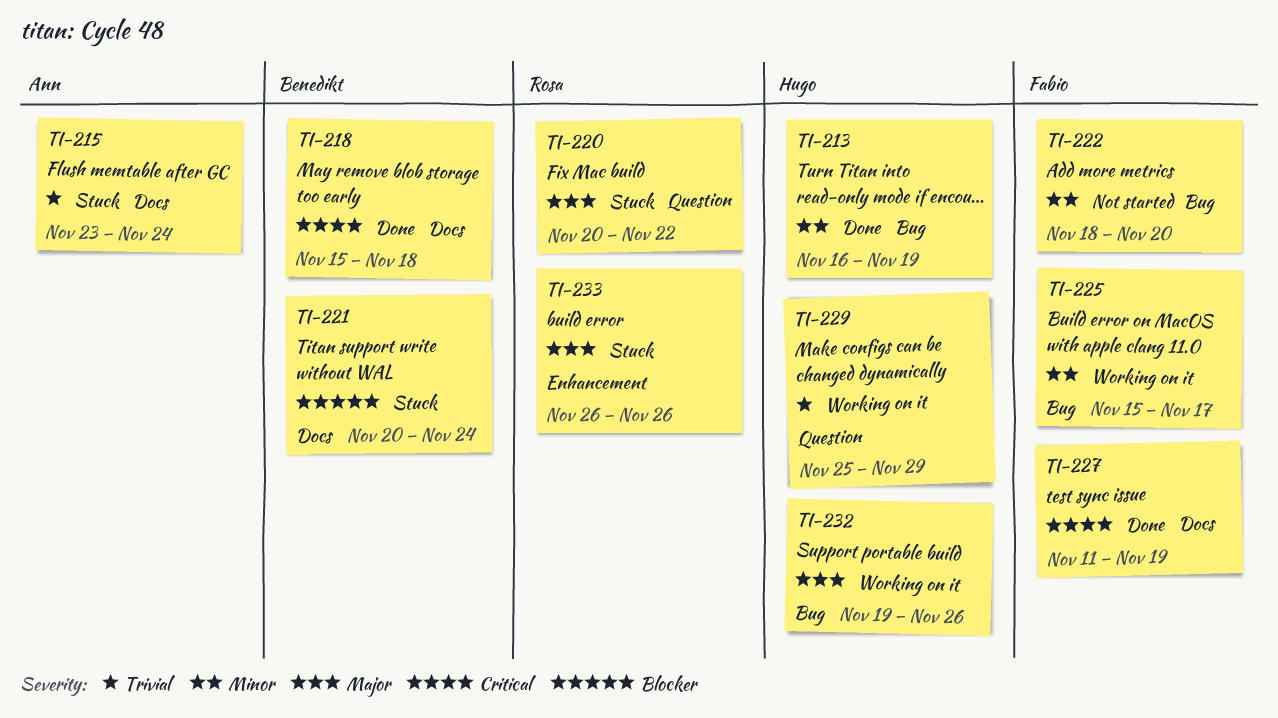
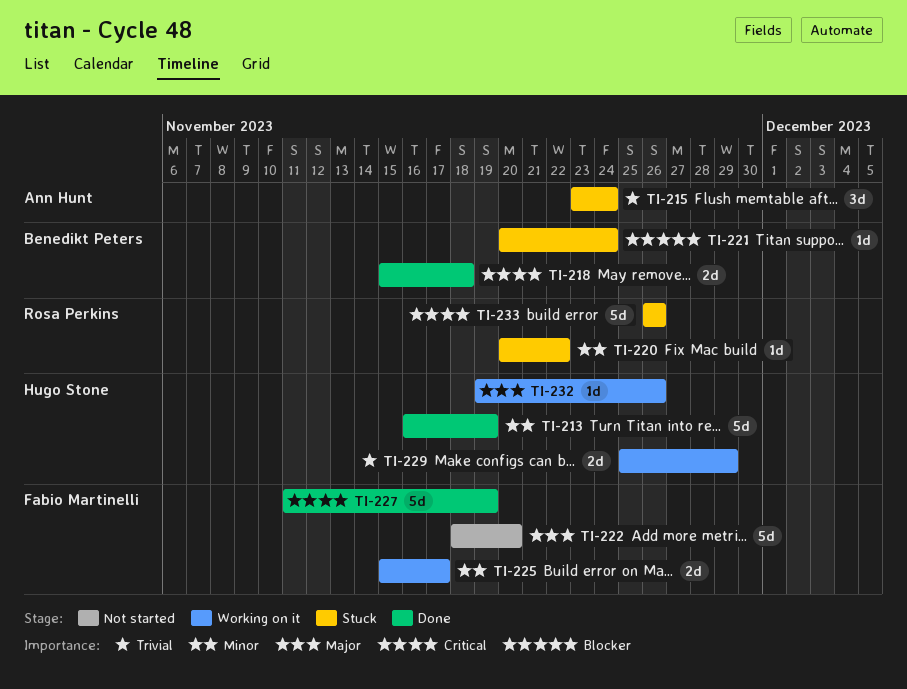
TI-220, priority: Major -> Minor
TI-222, priority: Minor -> Major
TI-233, priority: Major -> Critical

